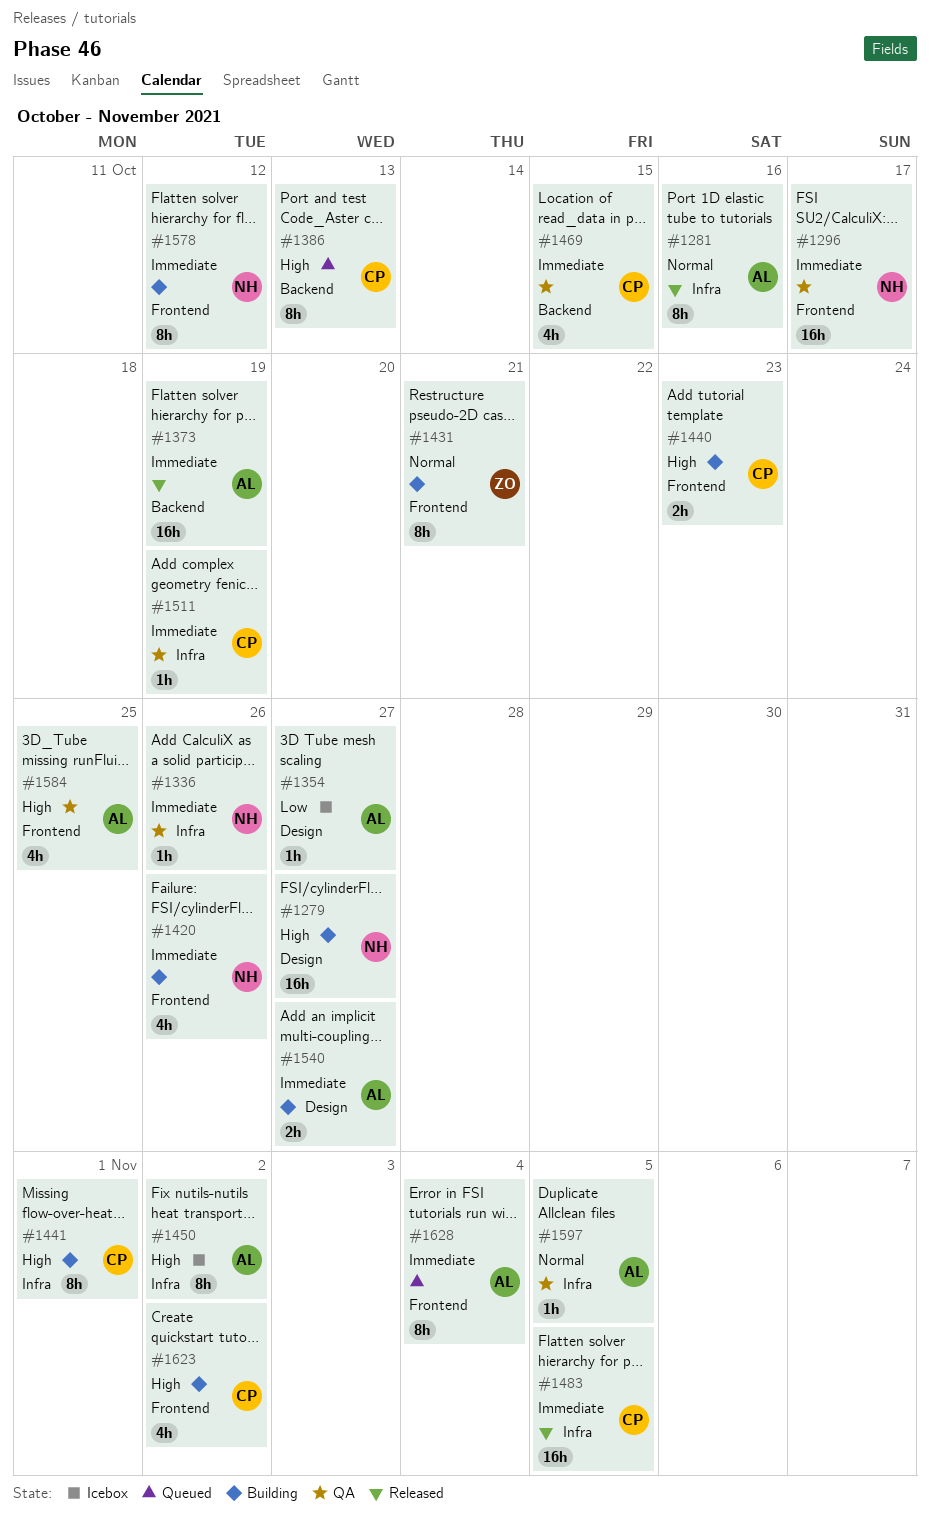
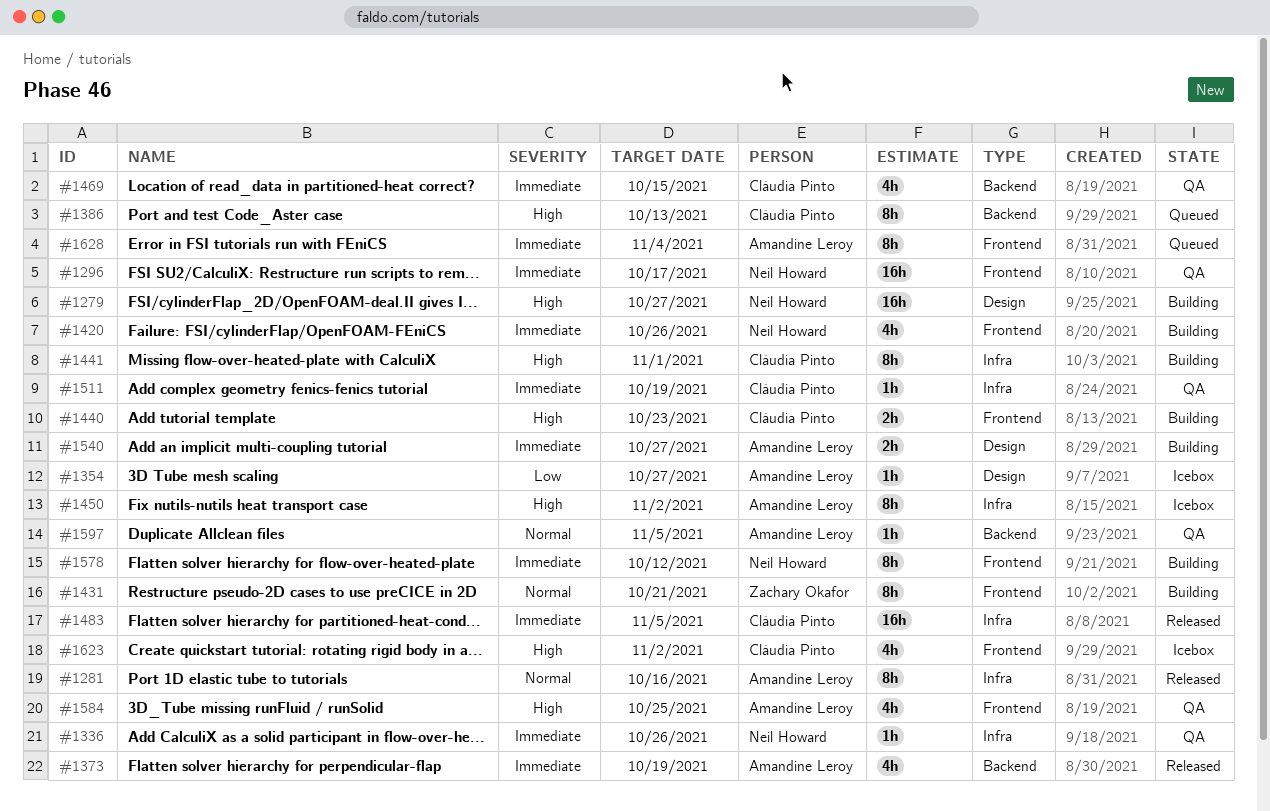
#1373, estimate: 16h -> 4h
#1597, label: Infra -> Backend
#1623, status: Building -> Icebox

